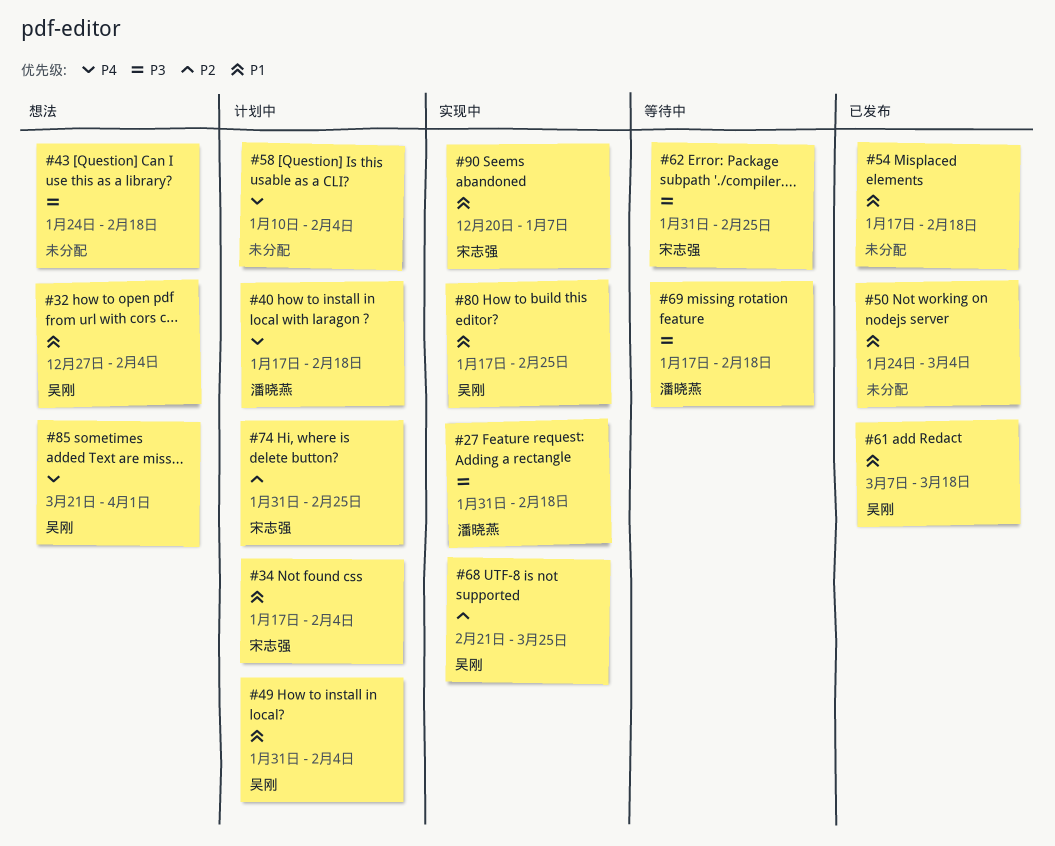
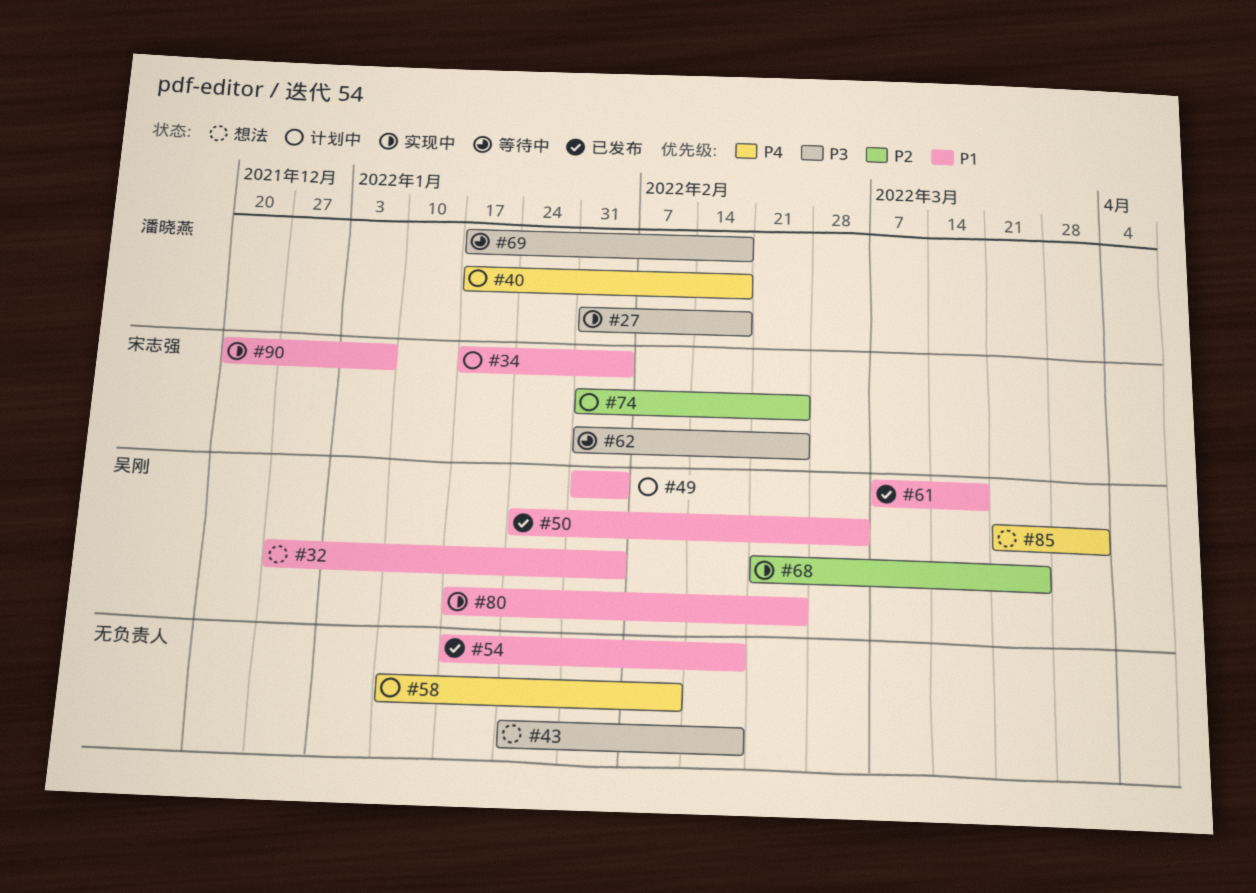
#50, owner: none -> 吴刚
#58, due: Feb 4 -> Feb 11

